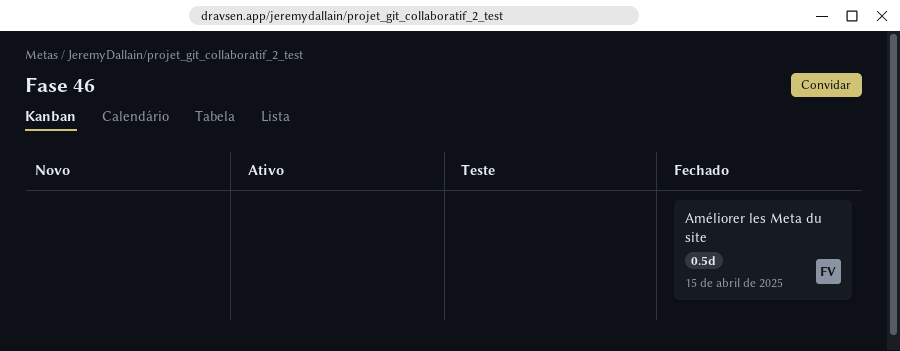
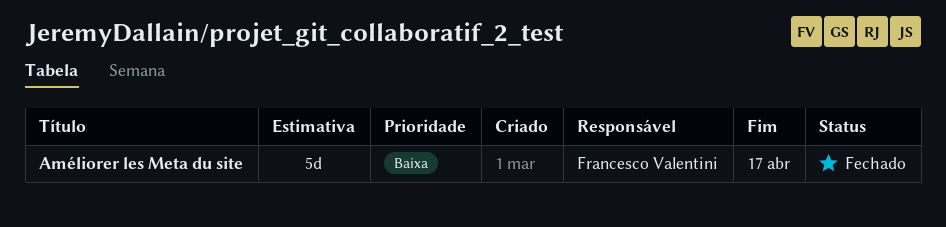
Améliorer les Meta du site, estimate: 0.5d -> 5d
Améliorer les Meta du site, due: Apr 15 -> Apr 17

